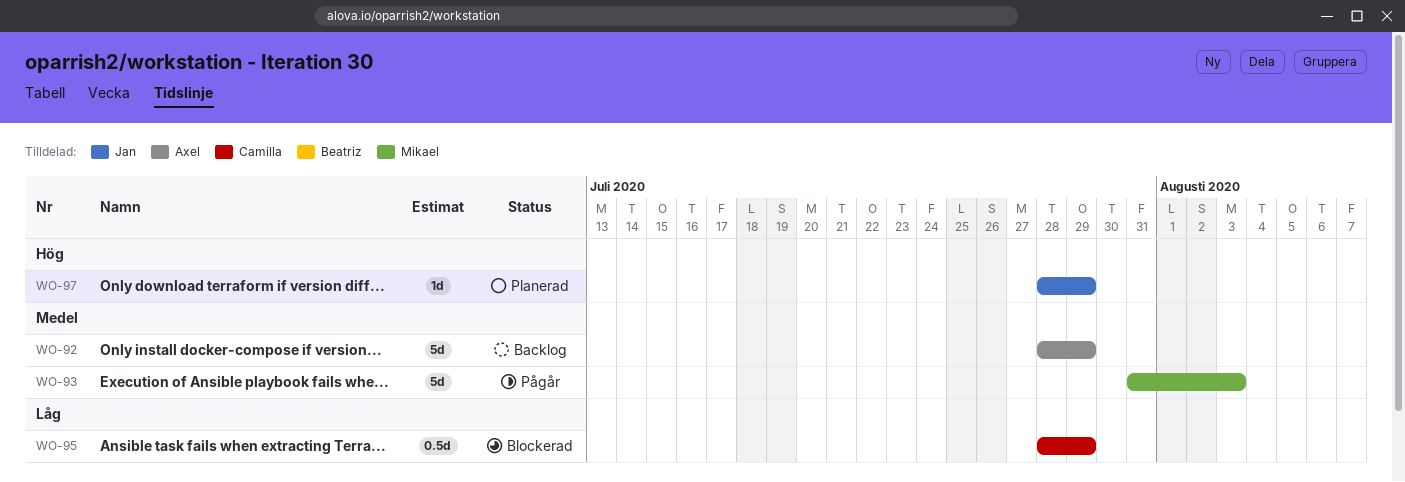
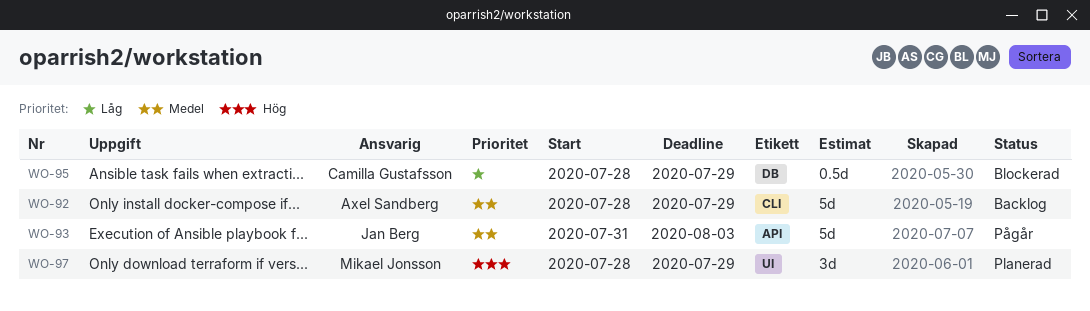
WO-93, owner: Mikael Jonsson -> Jan Berg
WO-97, owner: Jan Berg -> Mikael Jonsson
WO-97, estimate: 1d -> 3d

